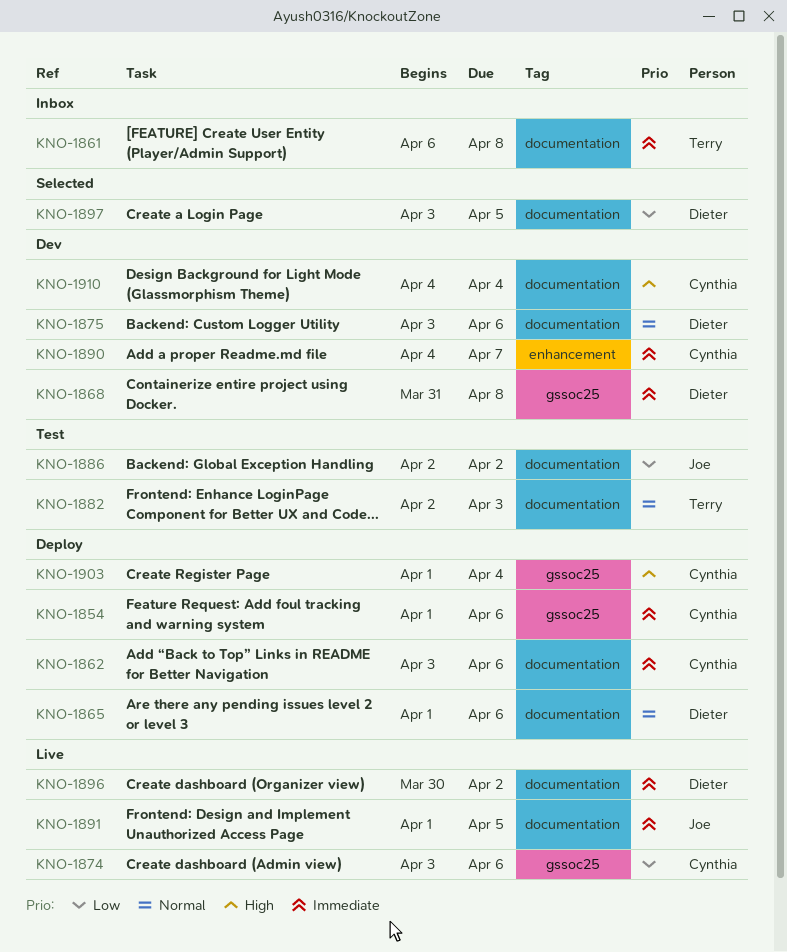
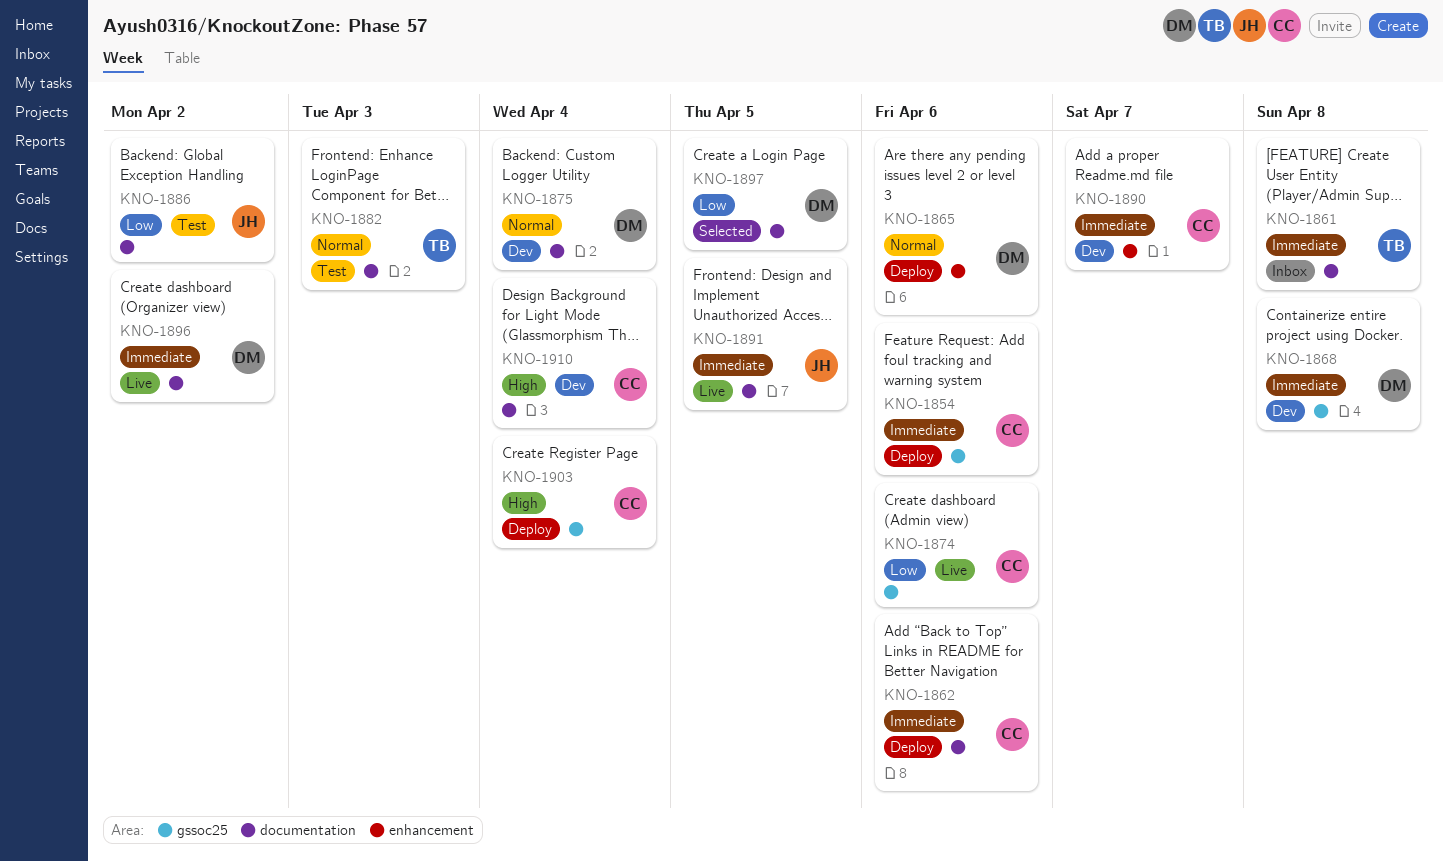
KNO-1865, label: documentation -> enhancement
KNO-1875, due: Apr 6 -> Apr 4

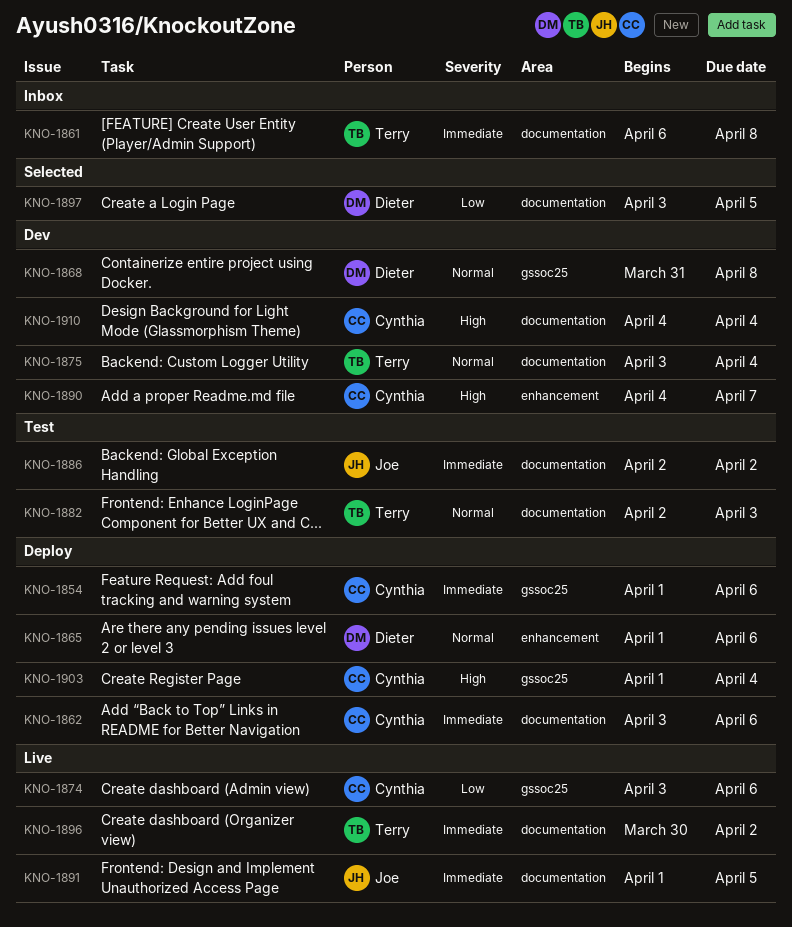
KNO-1868, priority: Immediate -> Normal
KNO-1875, owner: Dieter -> Terry
KNO-1886, priority: Low -> Immediate
KNO-1890, priority: Immediate -> High
KNO-1896, owner: Dieter -> Terry

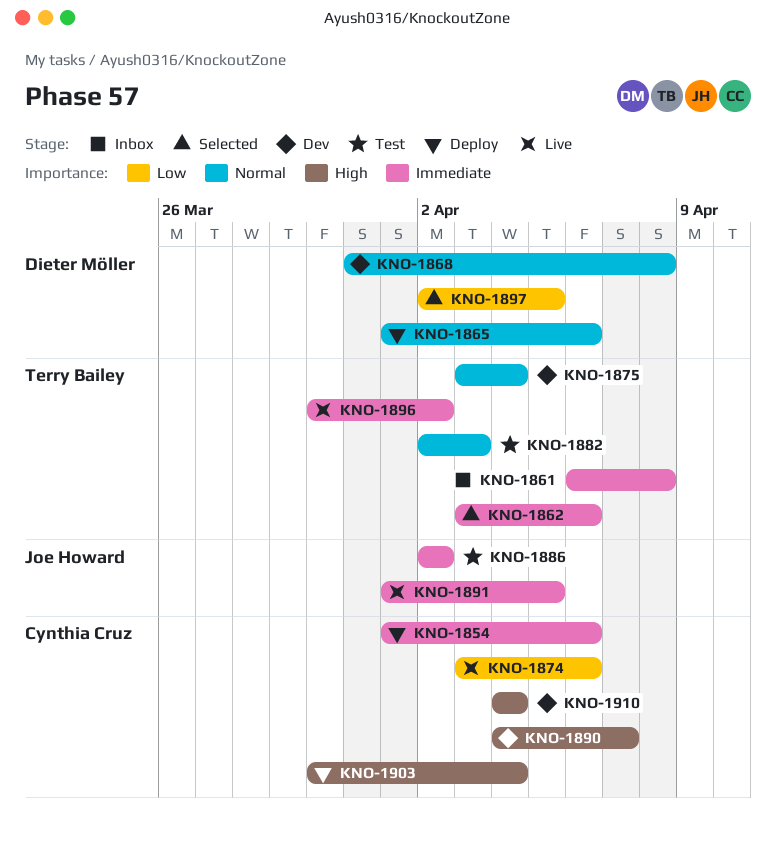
KNO-1862, status: Deploy -> Selected
KNO-1862, owner: Cynthia Cruz -> Terry Bailey
KNO-1897, start: Apr 3 -> Apr 2
KNO-1903, start: Apr 1 -> Mar 30

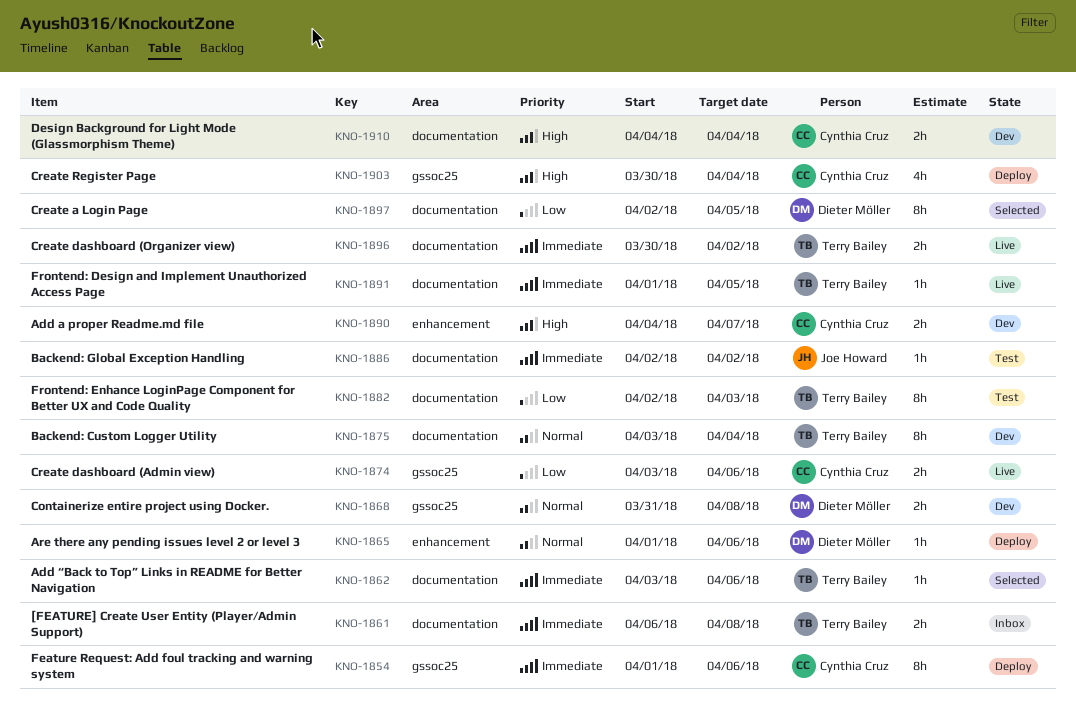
KNO-1882, priority: Normal -> Low
KNO-1891, owner: Joe Howard -> Terry Bailey

